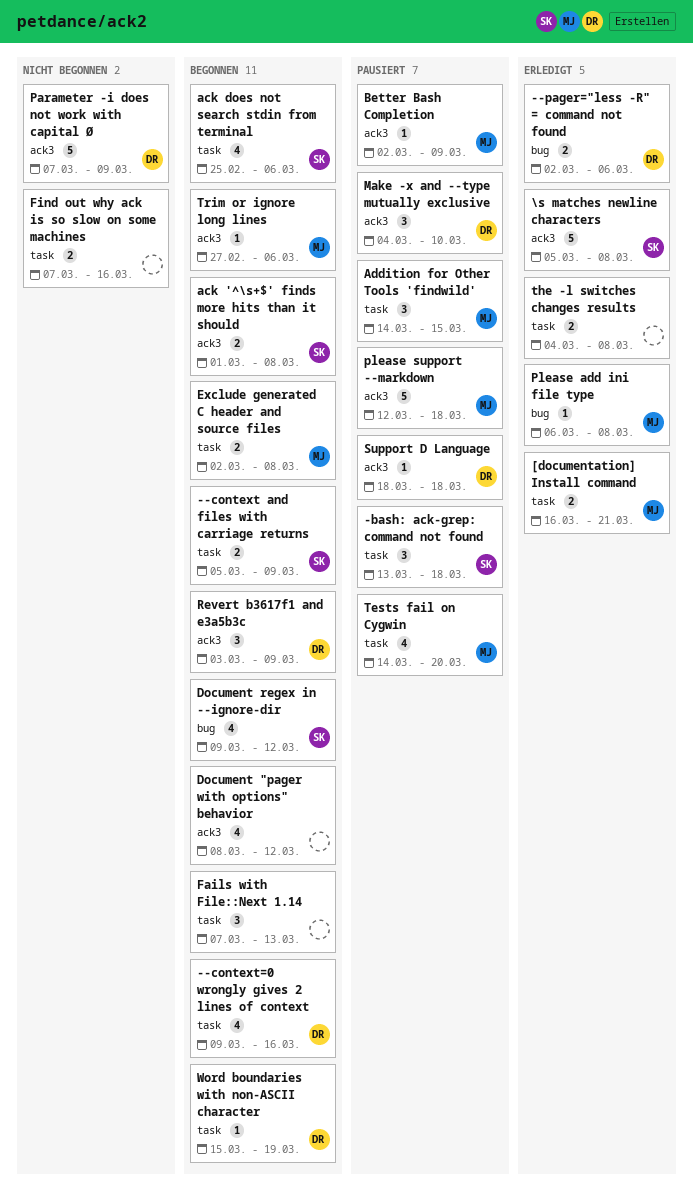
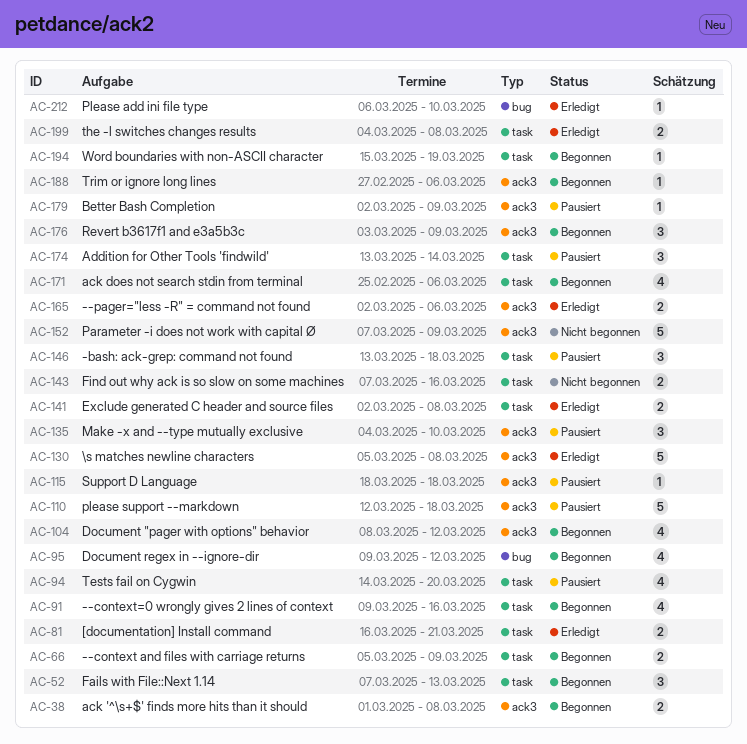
--pager="less -R" = command not found, label: bug -> ack3
Addition for Other Tools 'findwild', start: Mar 14 -> Mar 13
Addition for Other Tools 'findwild', due: Mar 15 -> Mar 14
Exclude generated C header and source files, status: Begonnen -> Erledigt
Please add ini file type, due: Mar 8 -> Mar 10

